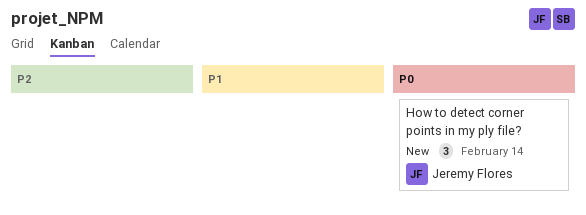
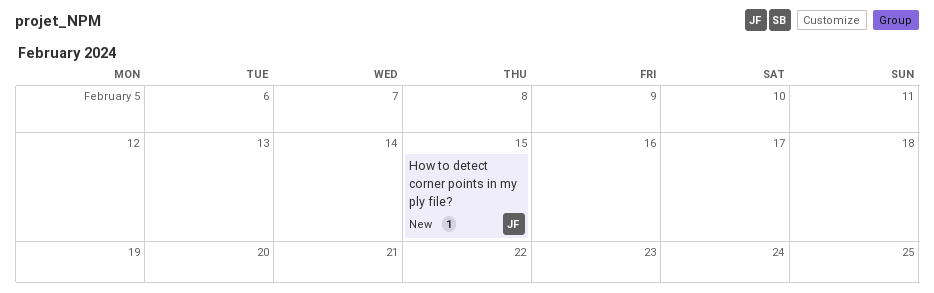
How to detect corner points in my ply file?, estimate: 3 -> 1
How to detect corner points in my ply file?, due: Feb 14 -> Feb 15

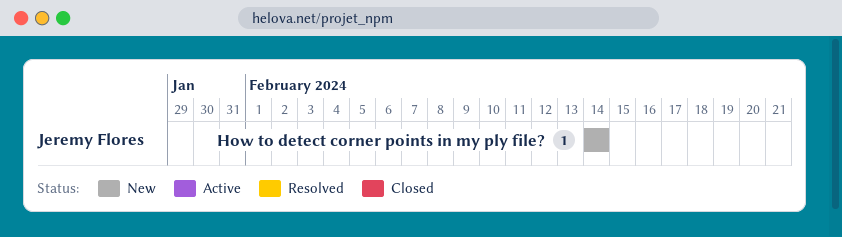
How to detect corner points in my ply file?, due: Feb 15 -> Feb 14

